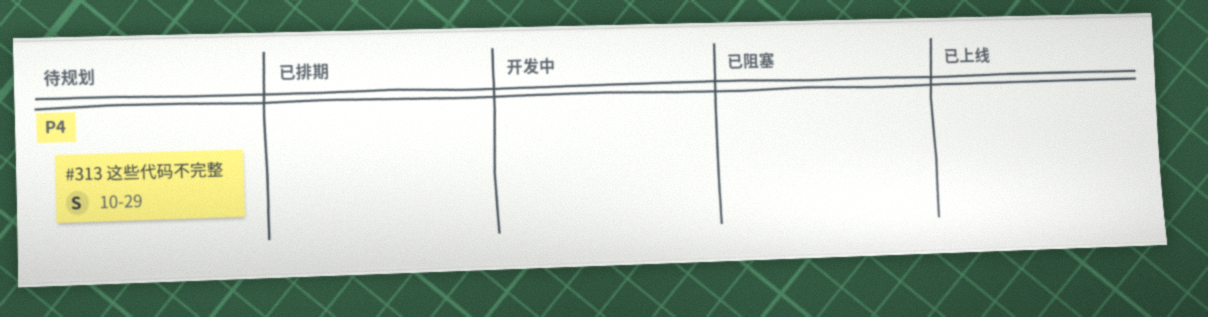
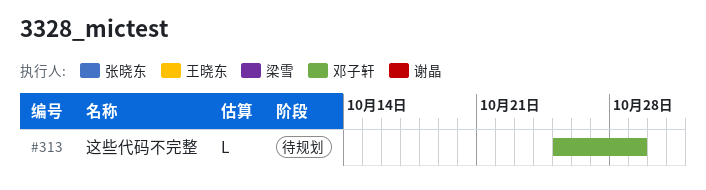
#313, estimate: S -> L

